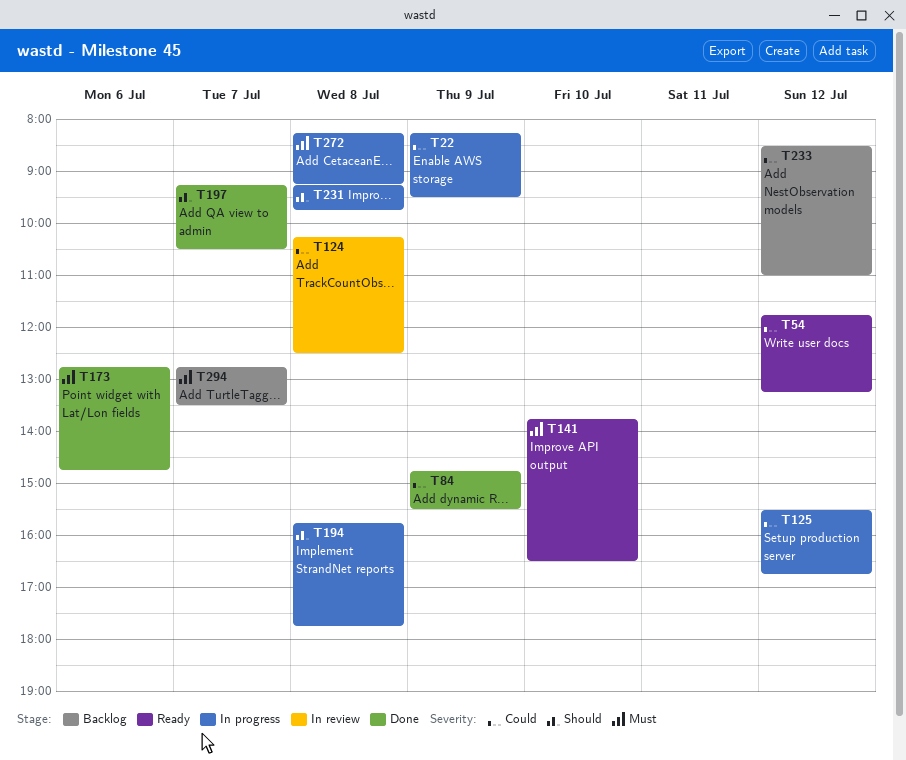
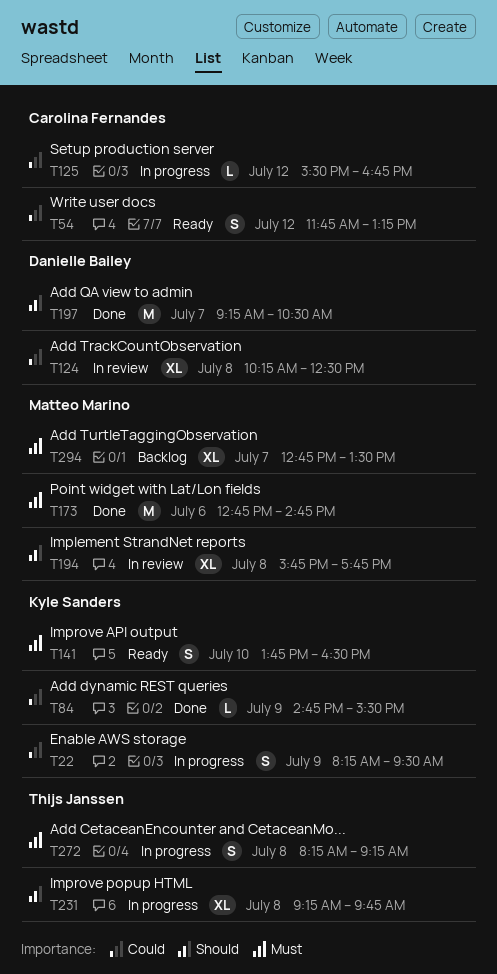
T194, status: In progress -> In review
T233: present -> none

